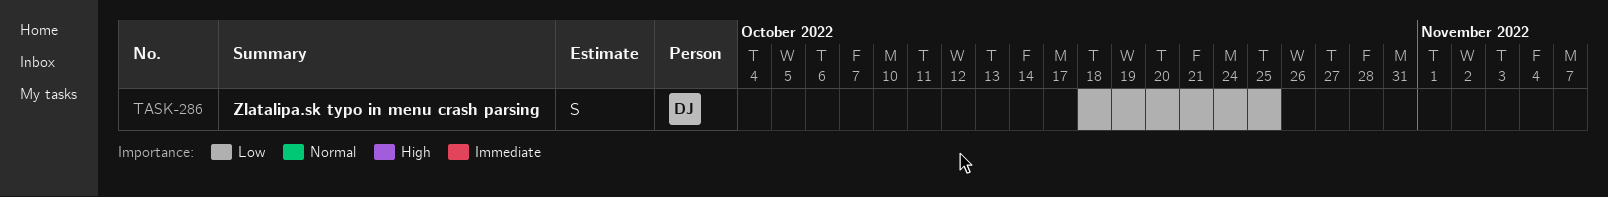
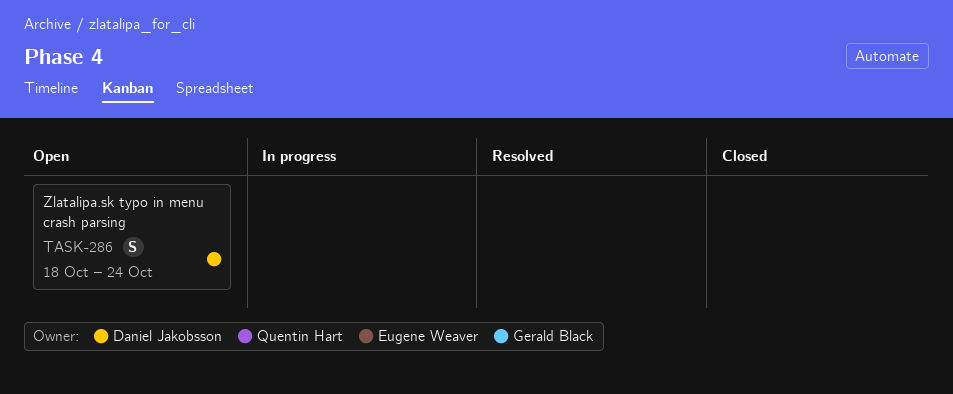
TASK-286, due: Oct 25 -> Oct 24

